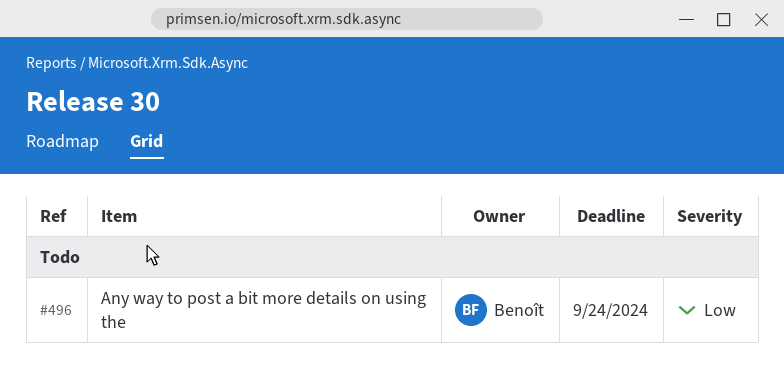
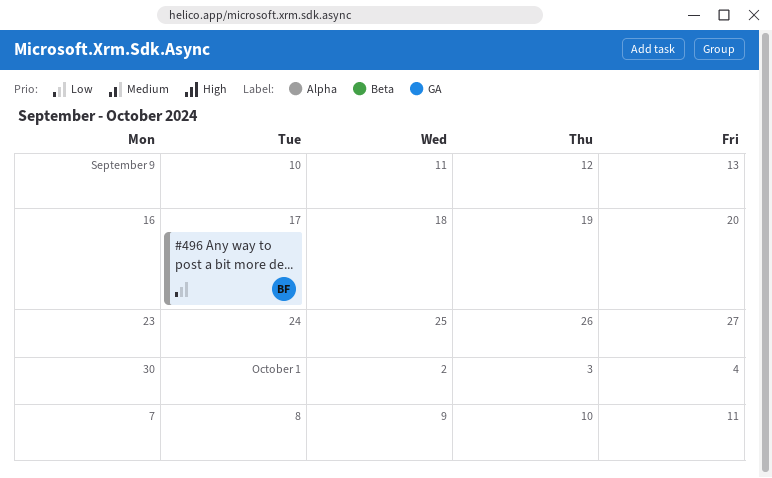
#496, due: Sep 24 -> Sep 17

